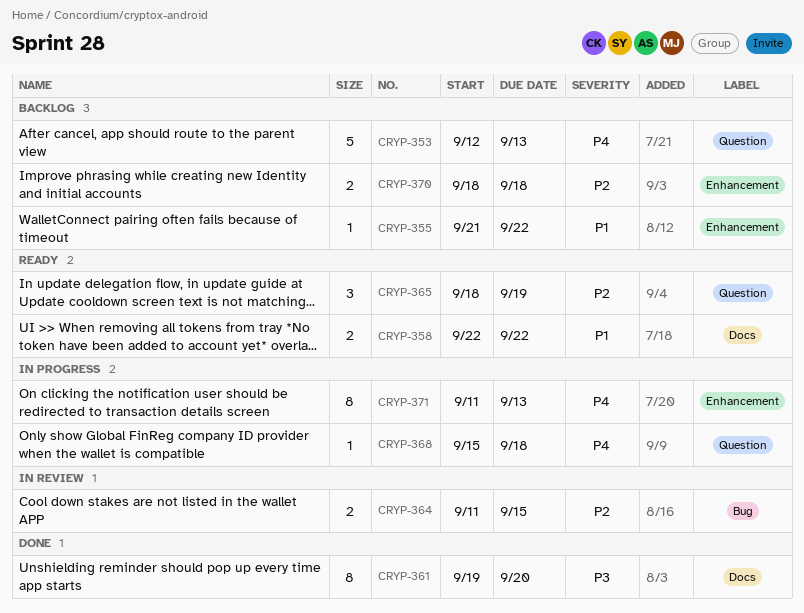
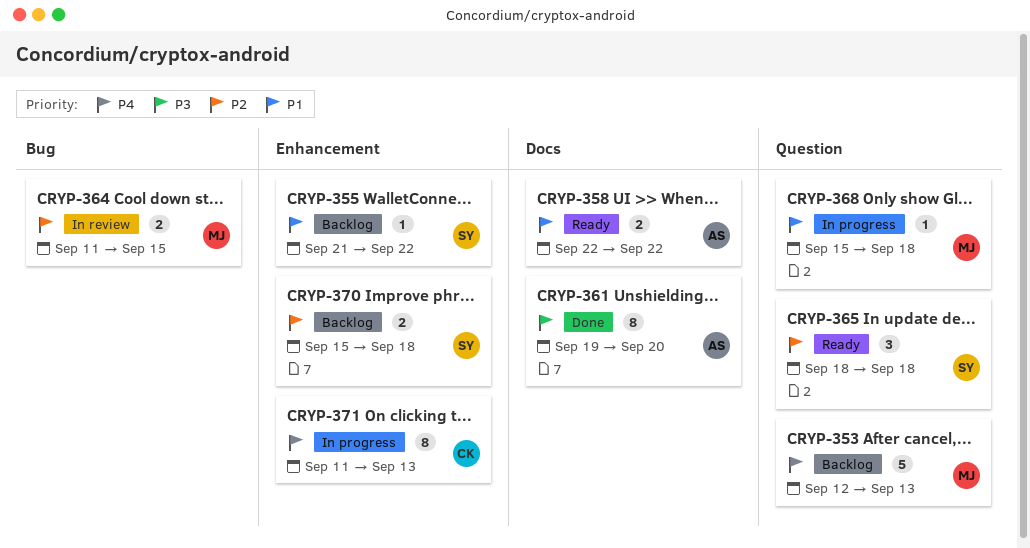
CRYP-365, due: Sep 19 -> Sep 18
CRYP-368, priority: P4 -> P1
CRYP-370, start: Sep 18 -> Sep 15

